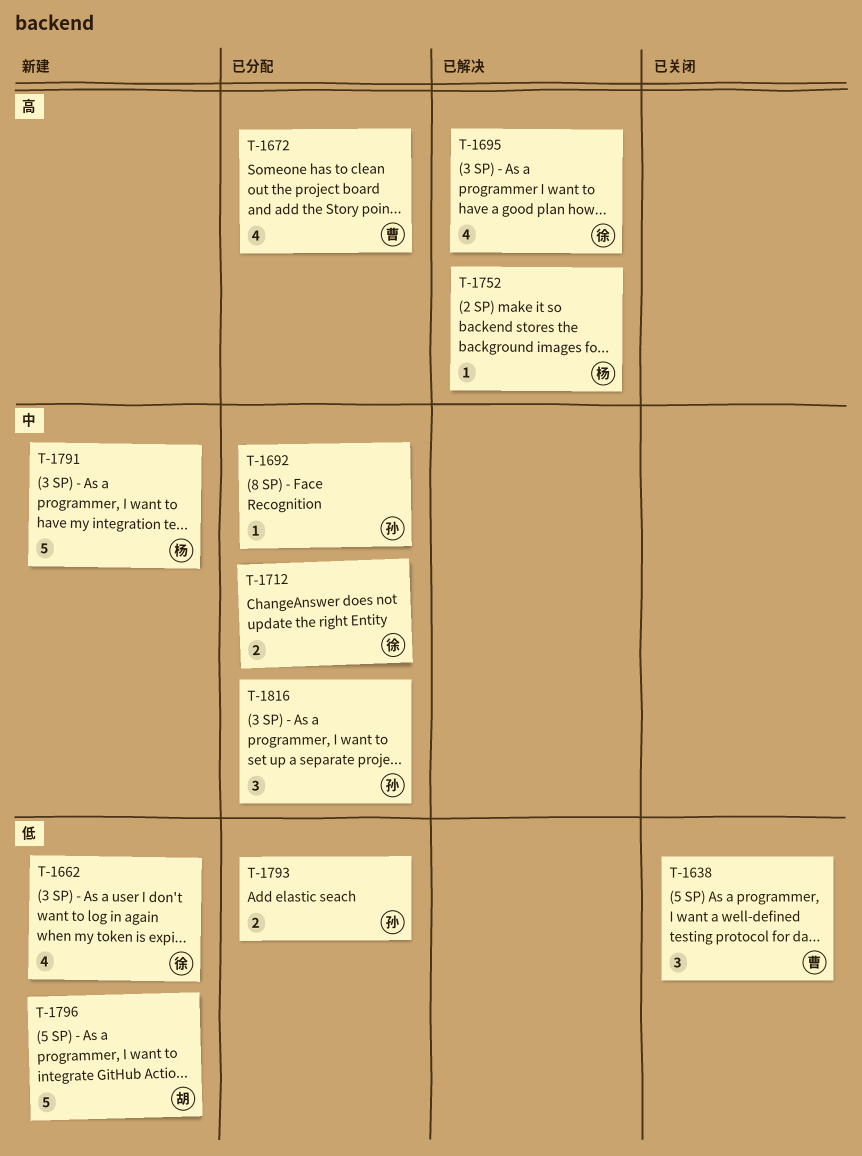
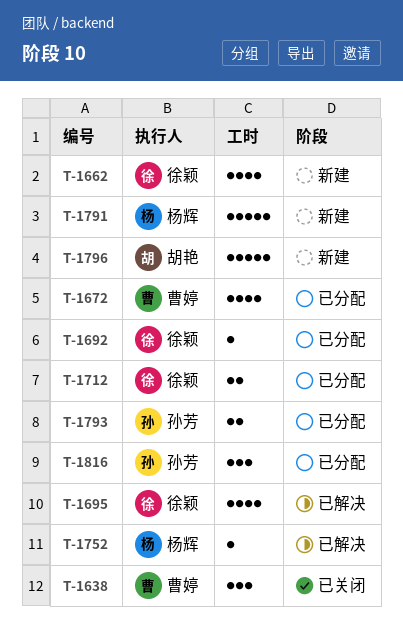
T-1692, owner: 孙芳 -> 徐颖

